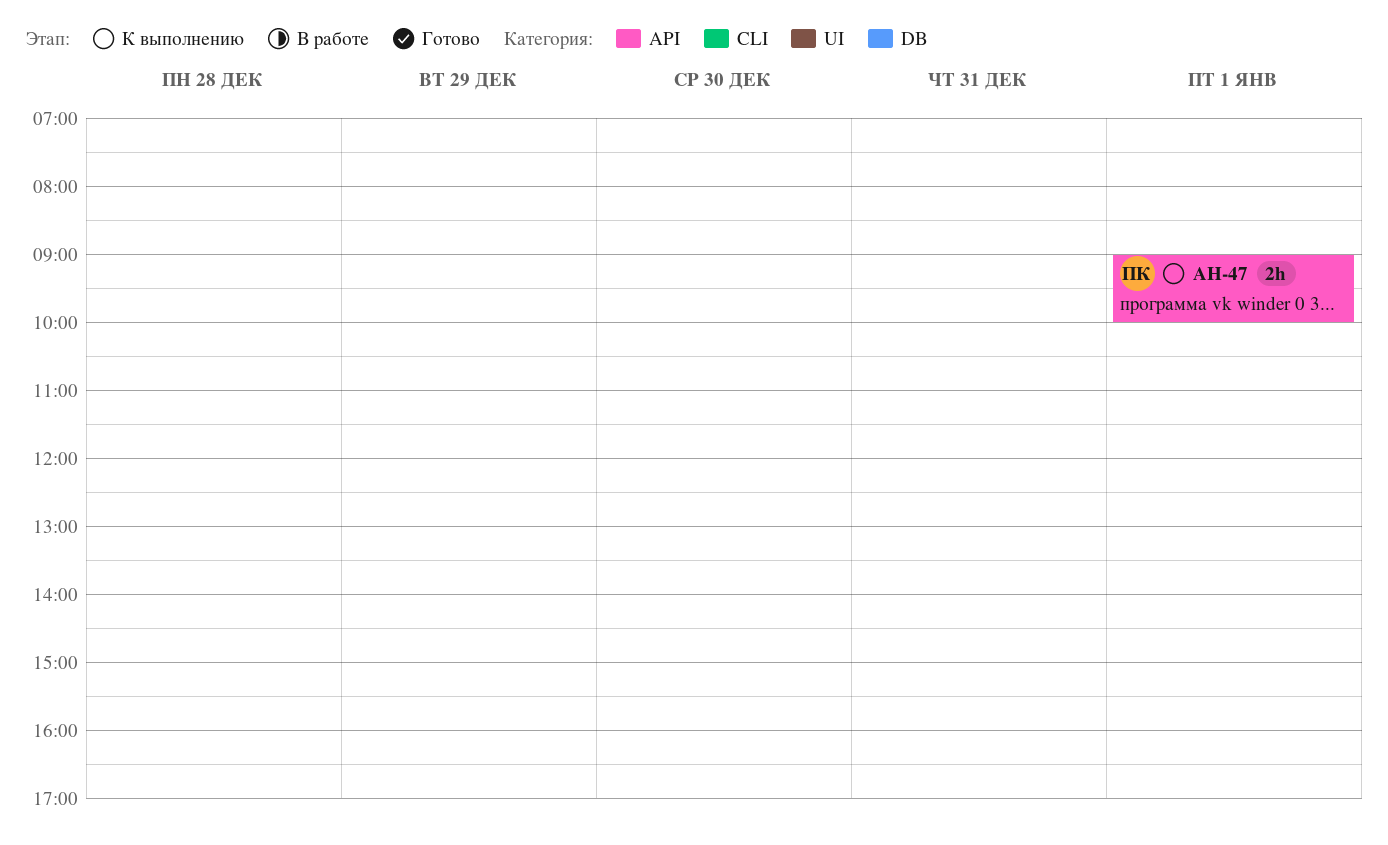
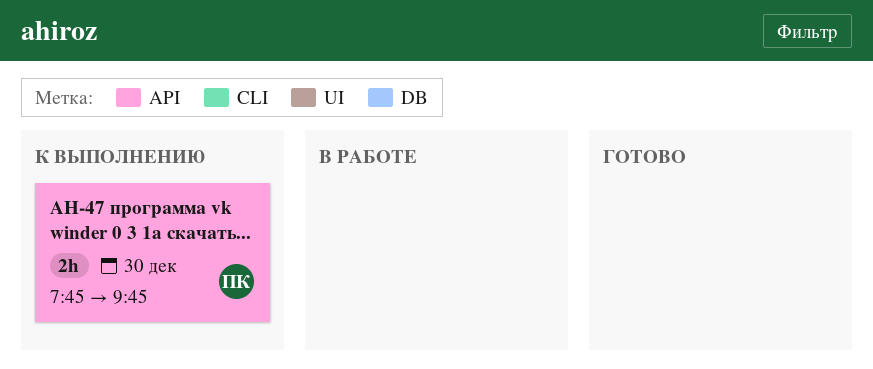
AH-47, day: Jan 1 -> Dec 30
AH-47, begins: 09:00 -> 07:45
AH-47, ends: 10:00 -> 09:45

